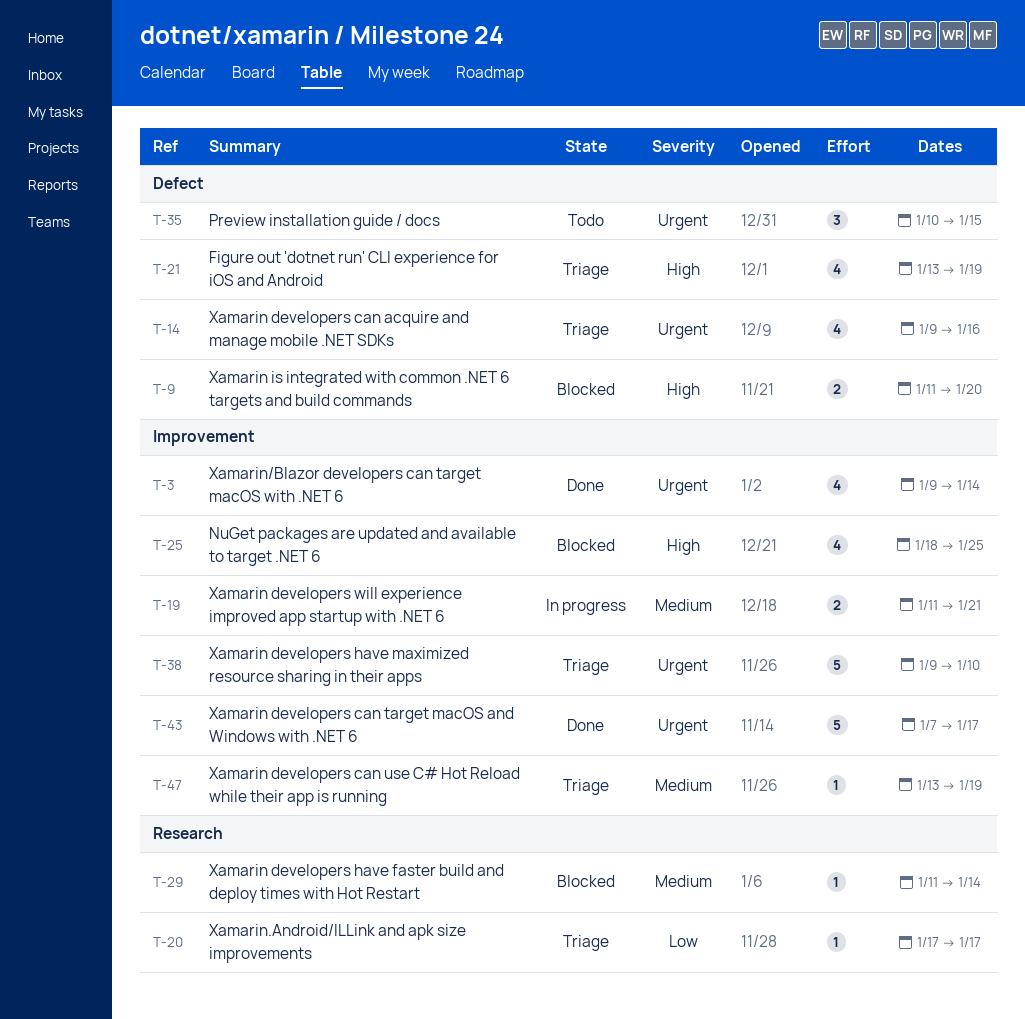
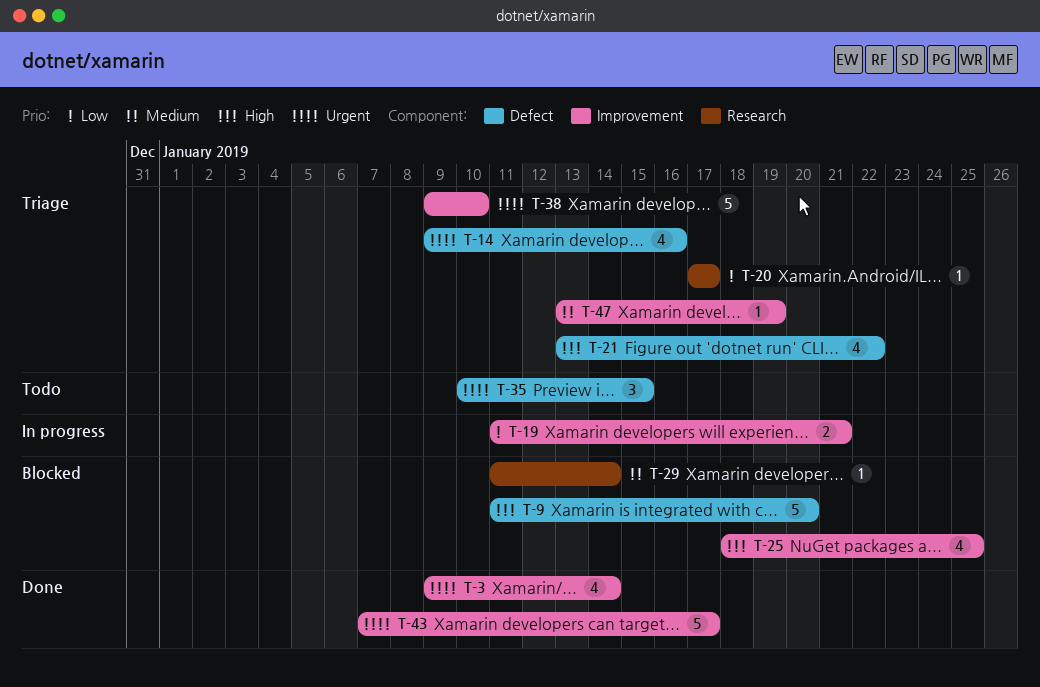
T-9, estimate: 2 -> 5
T-19, priority: Medium -> Low
T-21, due: Jan 19 -> Jan 22

